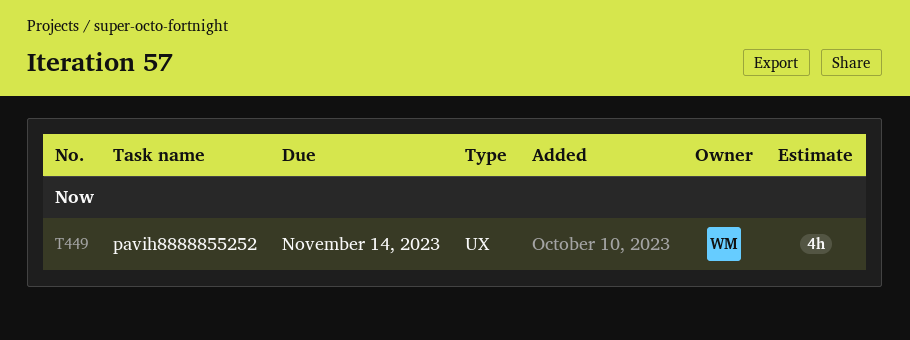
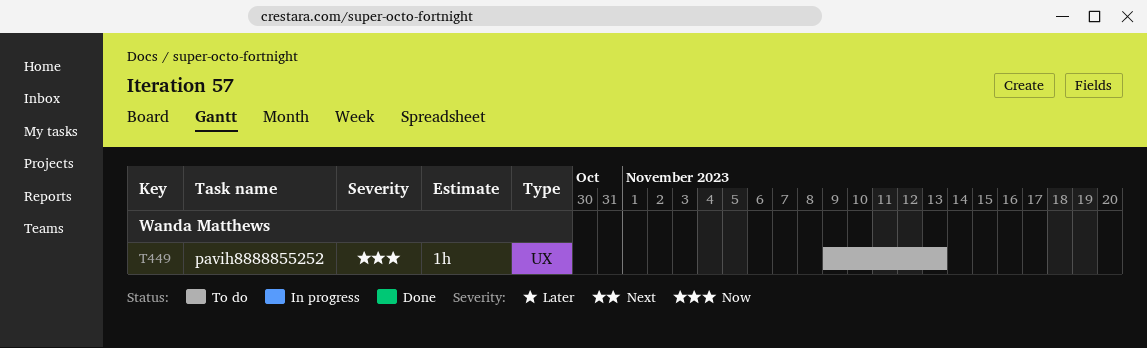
T449, estimate: 4h -> 1h
T449, due: Nov 14 -> Nov 13

